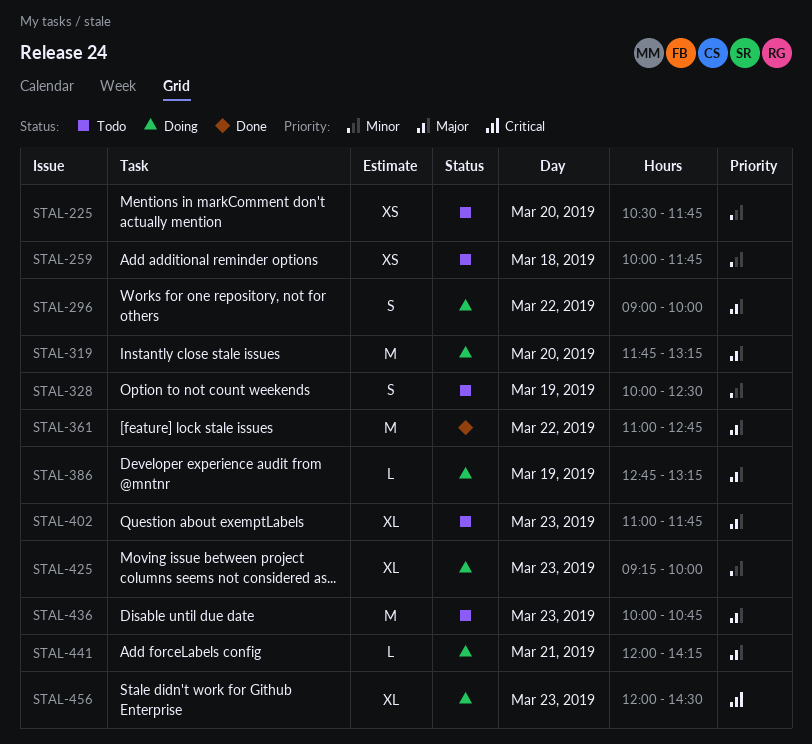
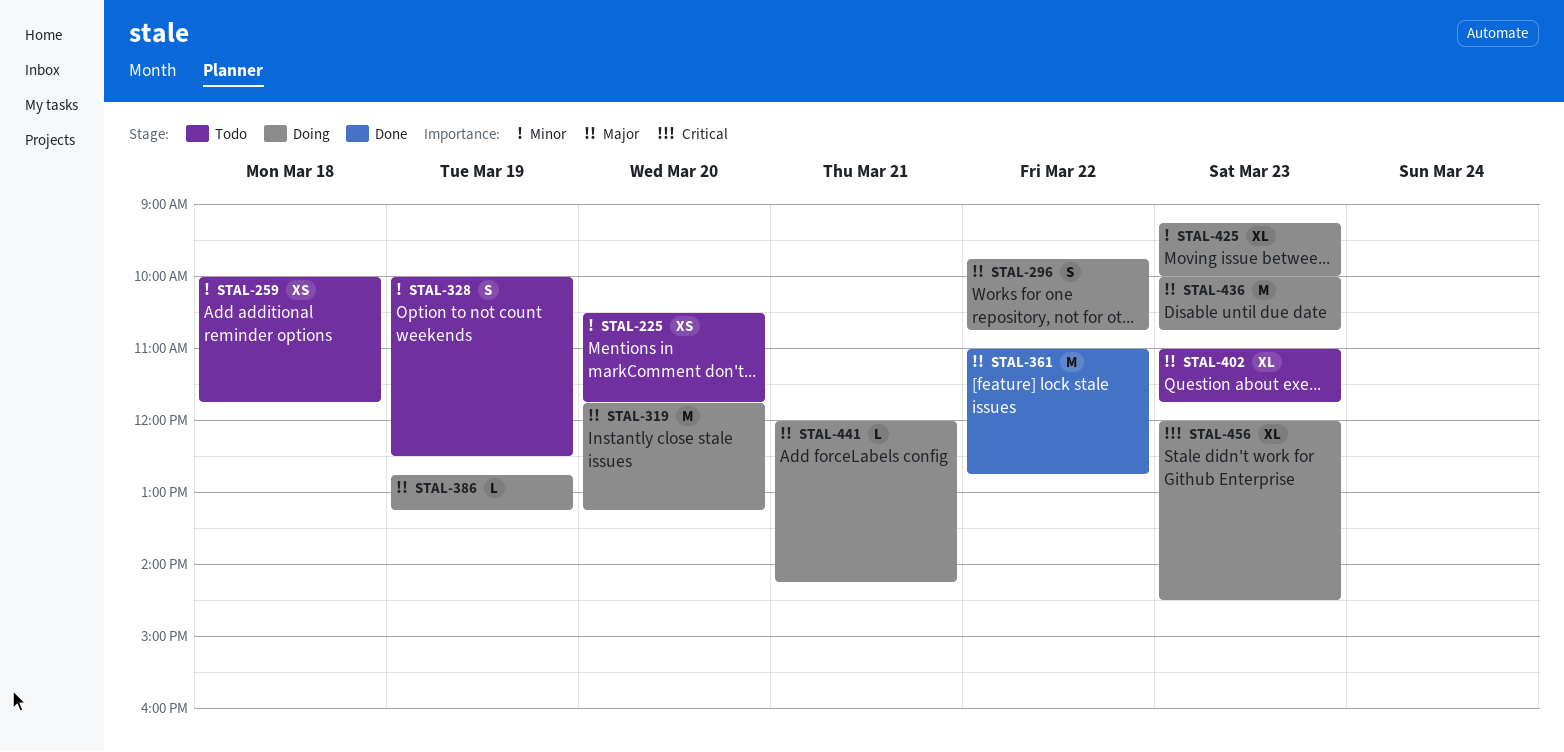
STAL-296, begins: 09:00 -> 09:45
STAL-296, ends: 10:00 -> 10:45
STAL-436, status: Todo -> Doing

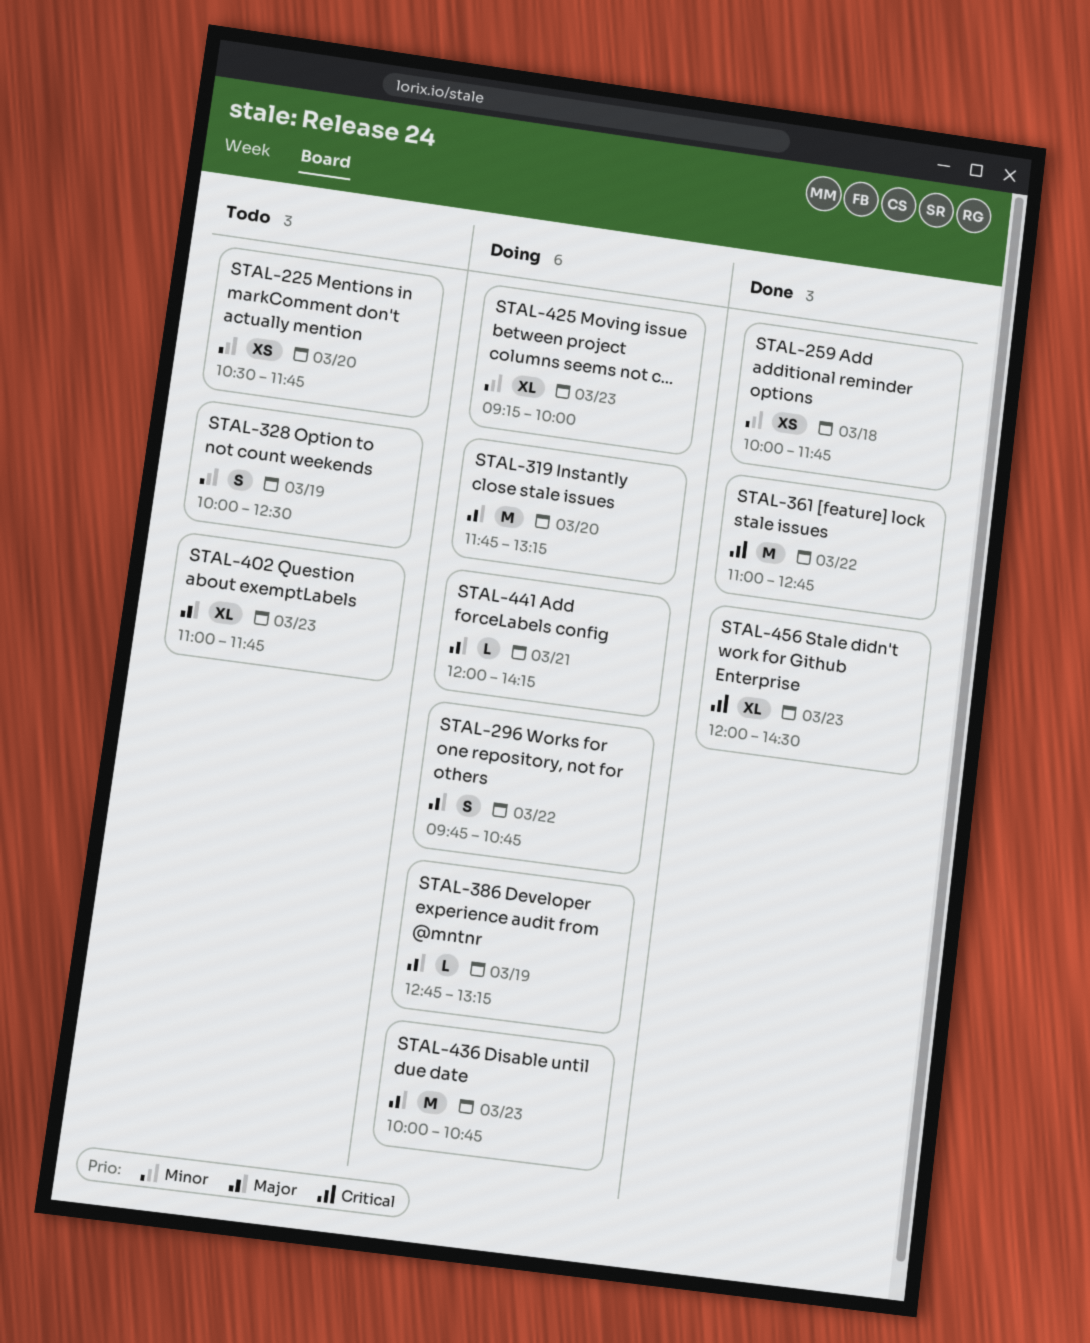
STAL-259, status: Todo -> Done
STAL-361, priority: Major -> Critical
STAL-456, status: Doing -> Done

